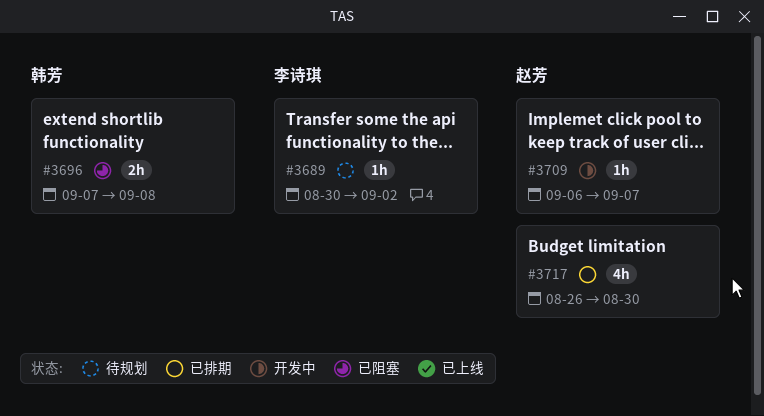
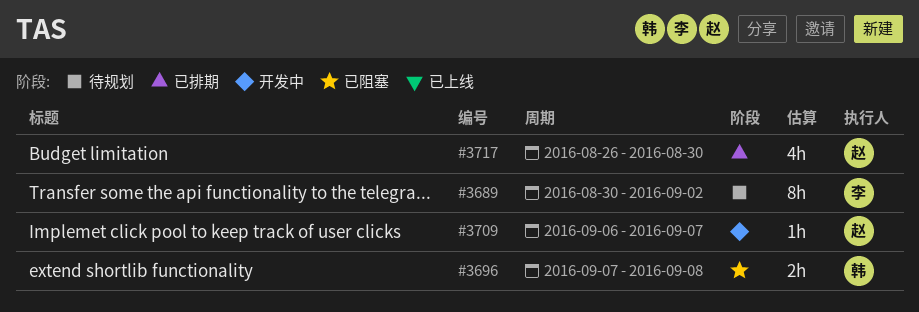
#3689, estimate: 1h -> 8h

